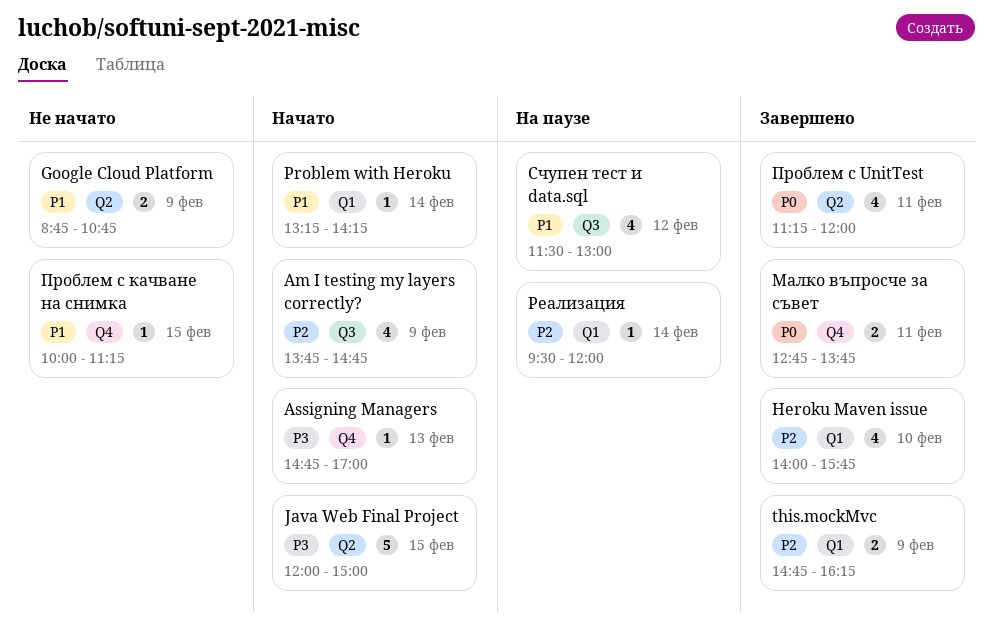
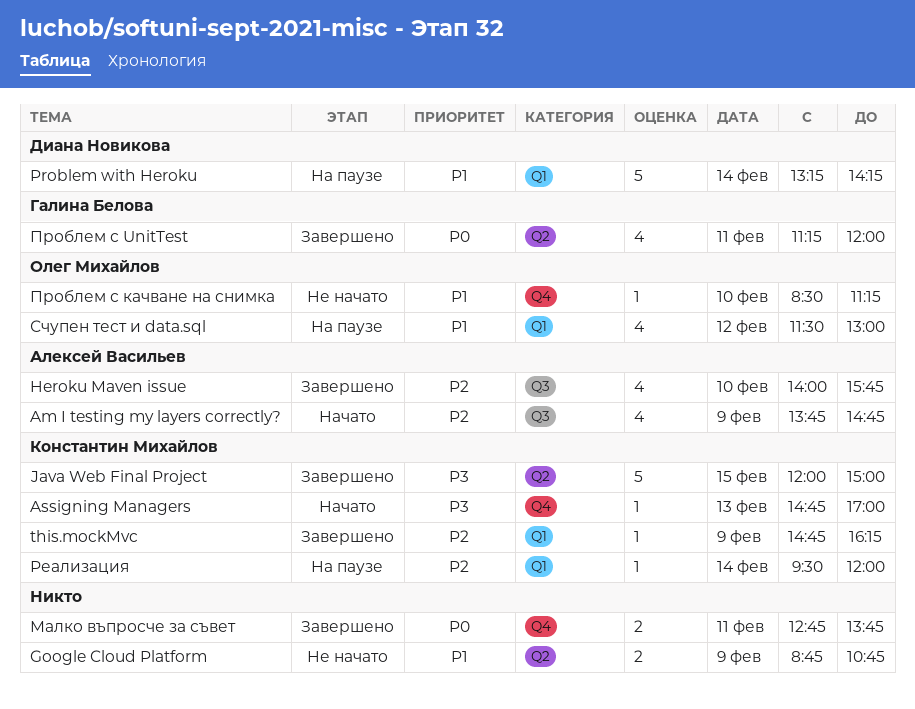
Heroku Maven issue, label: Q1 -> Q3
Java Web Final Project, status: Начато -> Завершено
Problem with Heroku, status: Начато -> На паузе
Problem with Heroku, estimate: 1 -> 5
this.mockMvc, estimate: 2 -> 1
Проблем с качване на снимка, day: Feb 15 -> Feb 10
Проблем с качване на снимка, begins: 10:00 -> 08:30
Счупен тест и data.sql, label: Q3 -> Q1

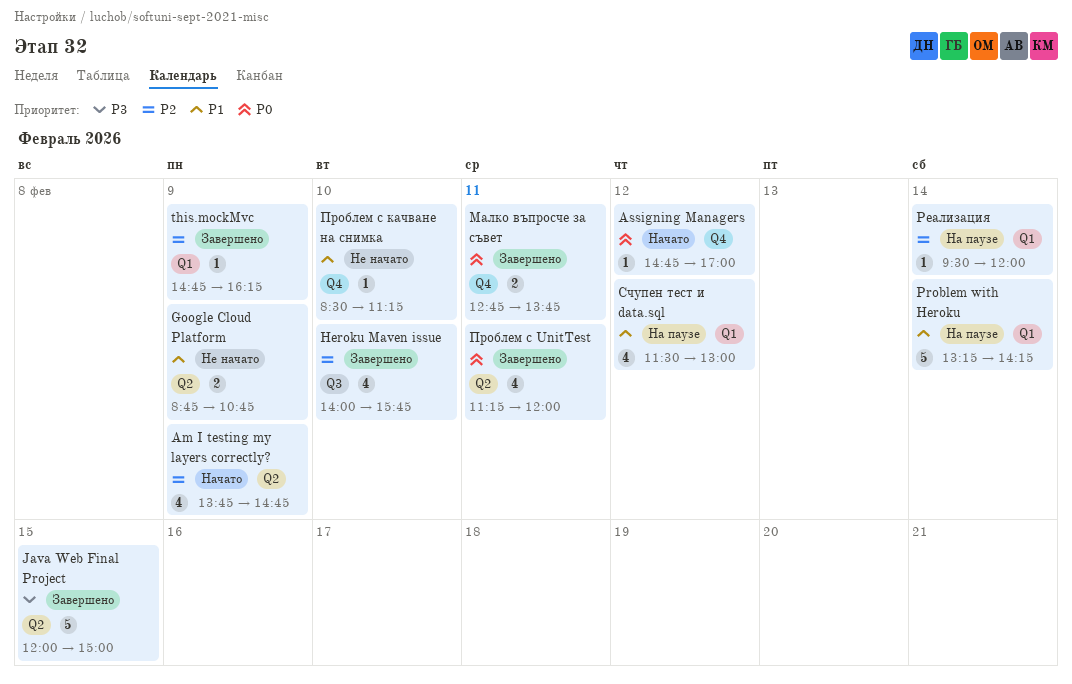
Am I testing my layers correctly?, label: Q3 -> Q2
Assigning Managers, priority: P3 -> P0
Assigning Managers, day: Feb 13 -> Feb 12

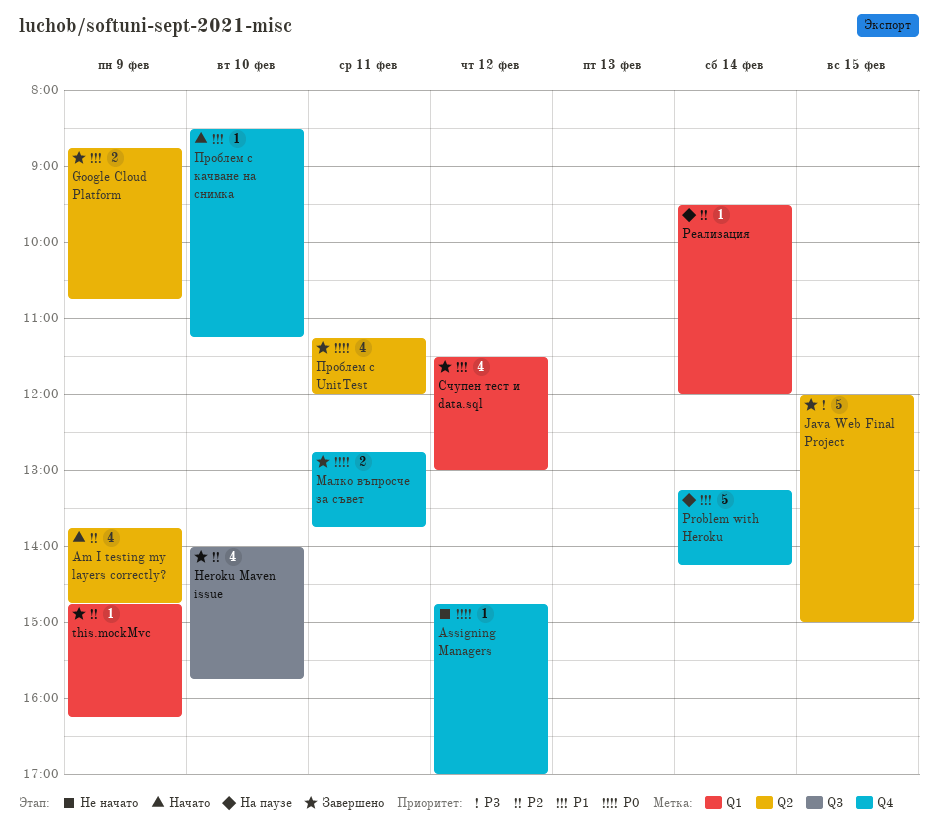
Assigning Managers, status: Начато -> Не начато
Google Cloud Platform, status: Не начато -> Завершено
Problem with Heroku, label: Q1 -> Q4
Проблем с качване на снимка, status: Не начато -> Начато
Счупен тест и data.sql, status: На паузе -> Завершено

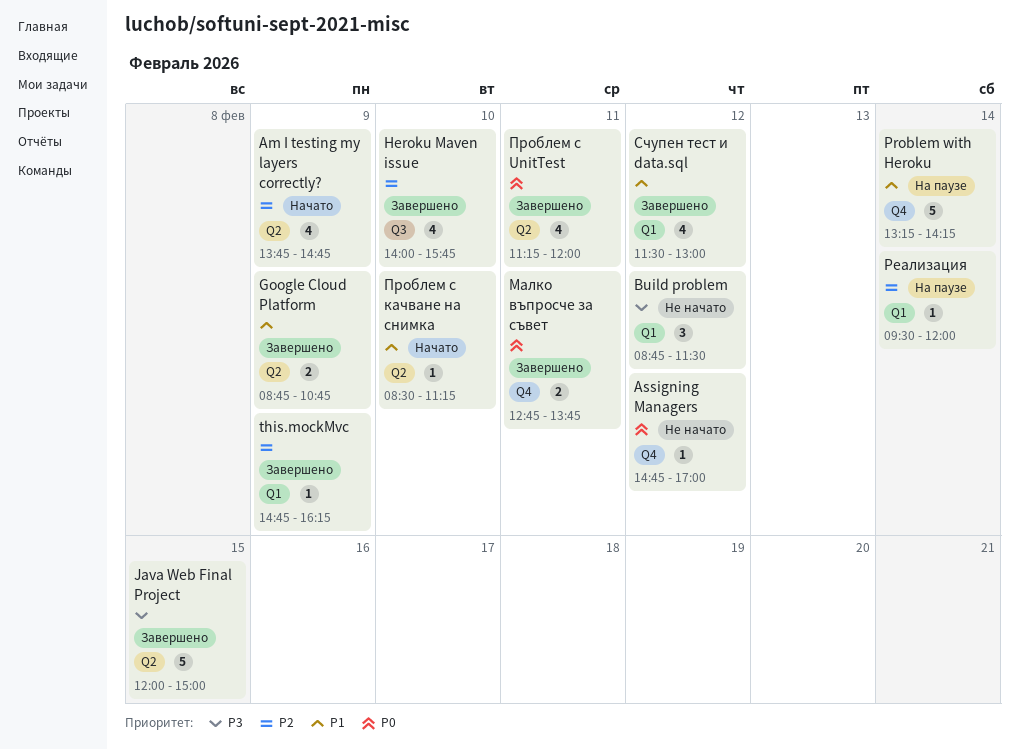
Build problem: none -> present
Проблем с качване на снимка, label: Q4 -> Q2

